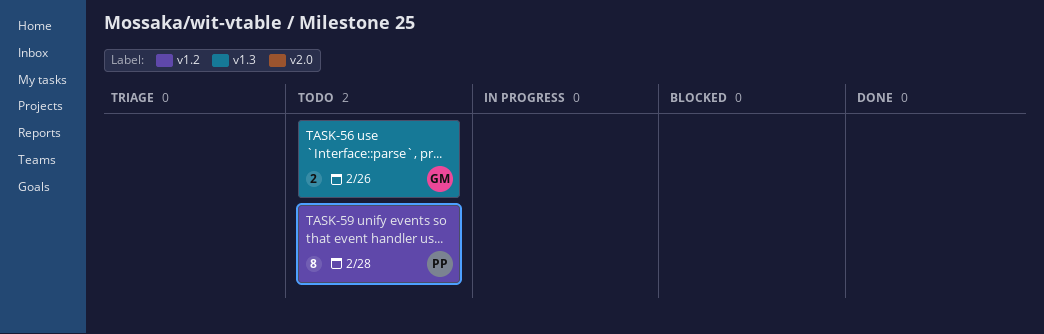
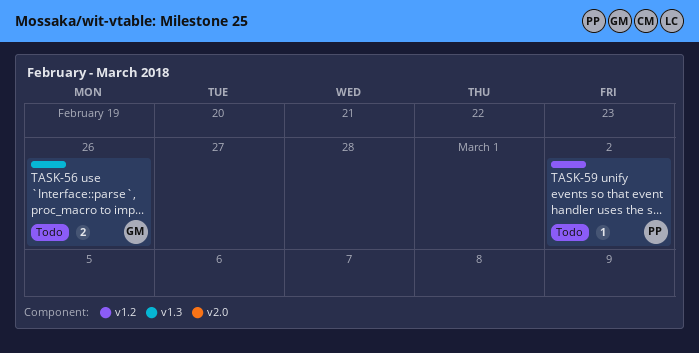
TASK-59, estimate: 8 -> 1
TASK-59, due: Feb 28 -> Mar 2

